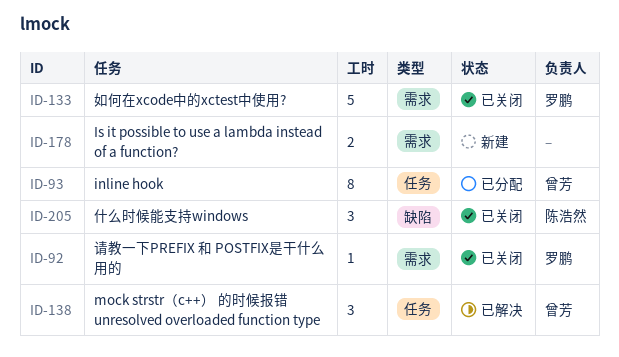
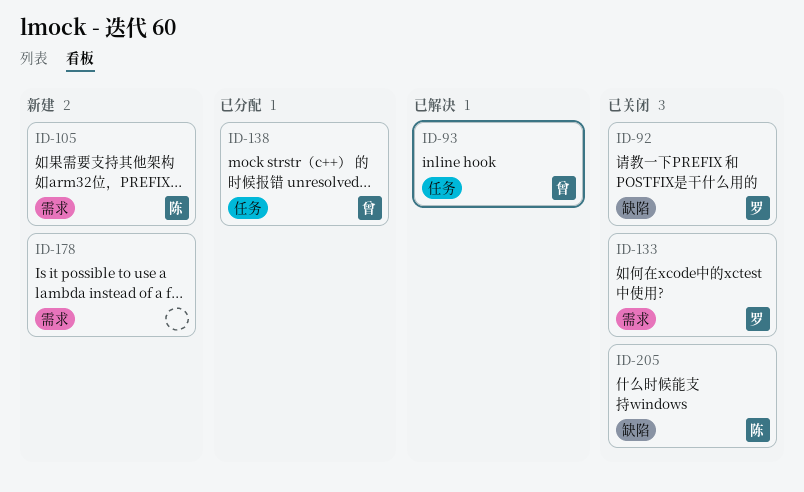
ID-92, label: 需求 -> 缺陷
ID-93, status: 已分配 -> 已解决
ID-105: none -> present
ID-138, status: 已解决 -> 已分配

